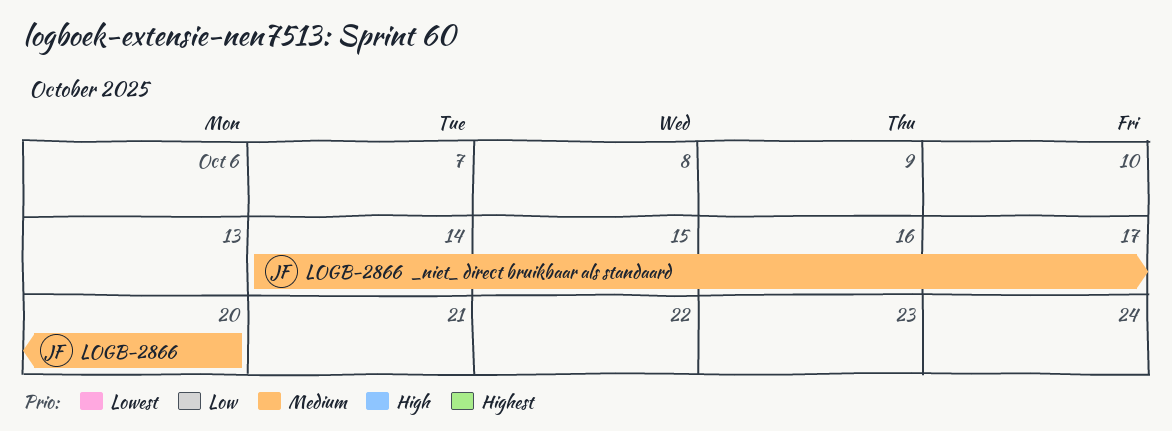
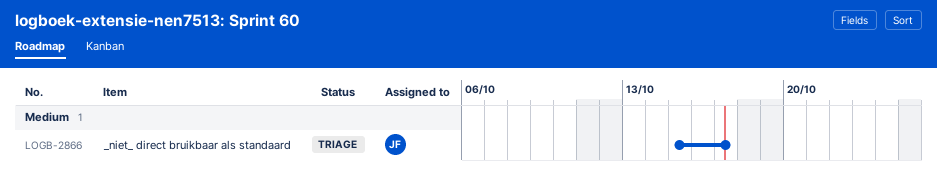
LOGB-2866, start: Oct 14 -> Oct 15
LOGB-2866, due: Oct 20 -> Oct 17

